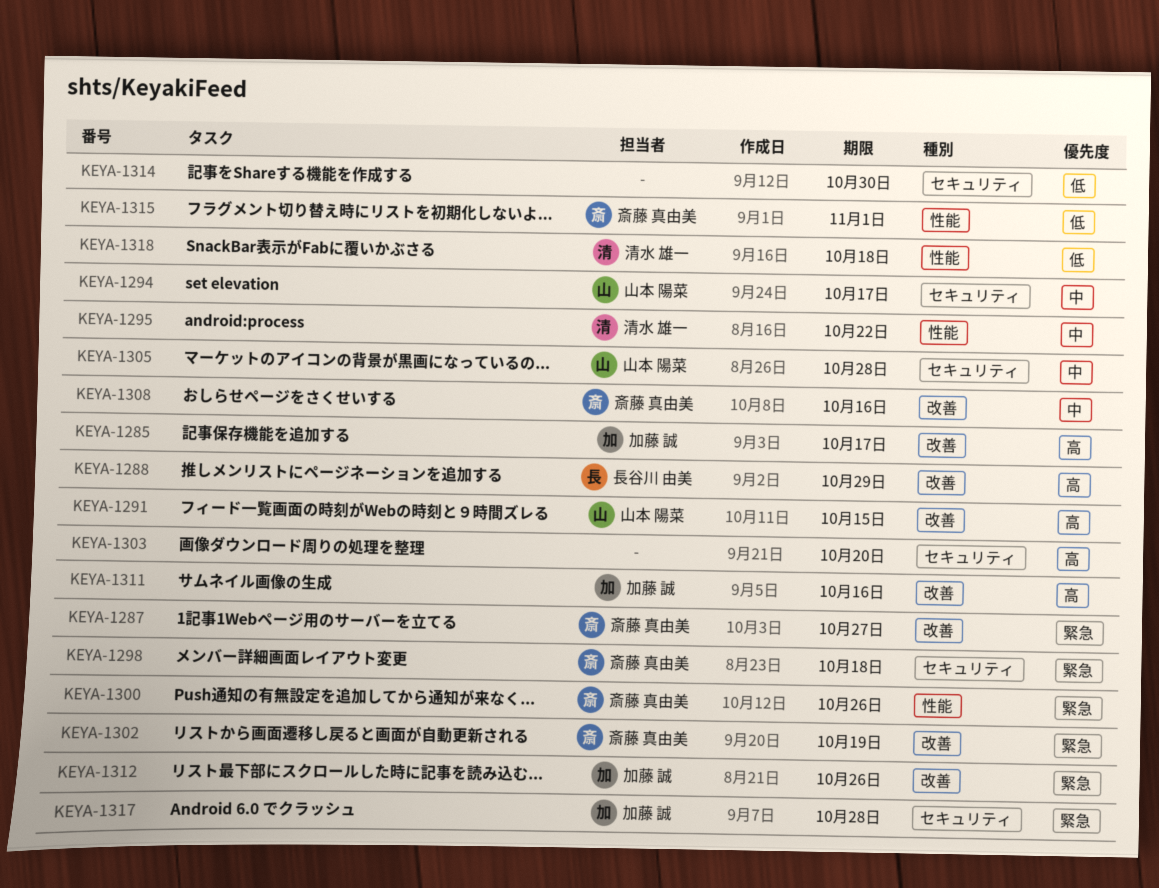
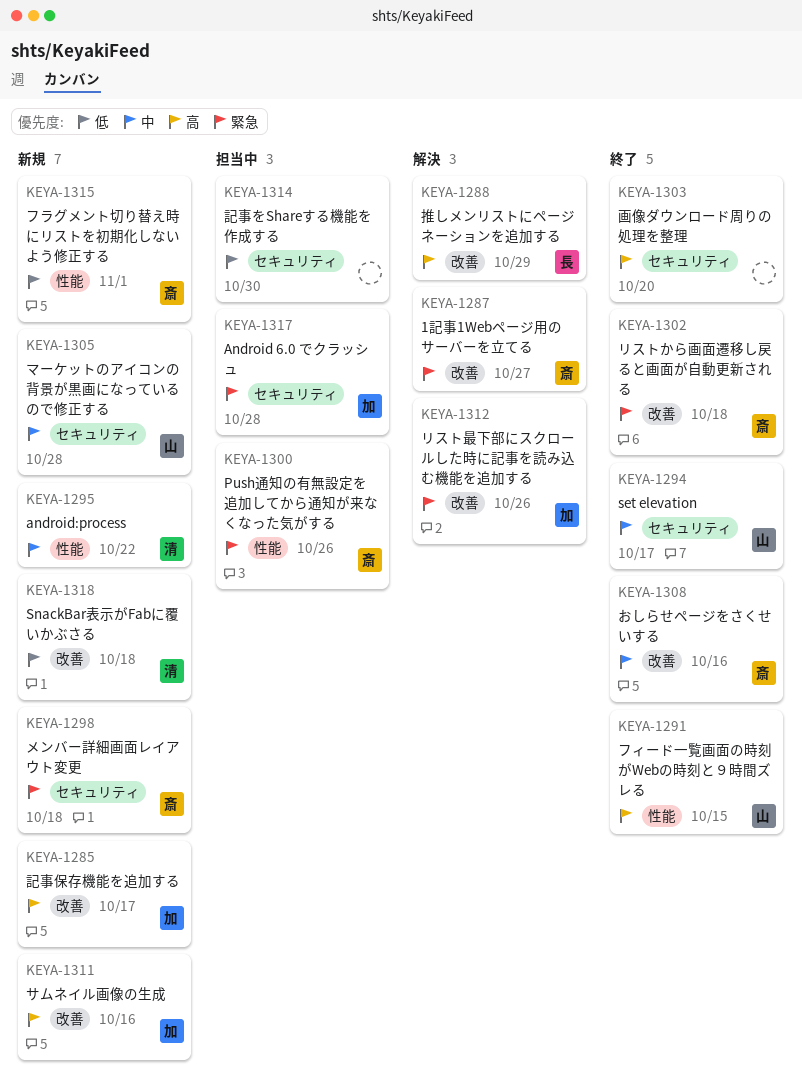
KEYA-1291, label: 改善 -> 性能
KEYA-1302, due: Oct 19 -> Oct 18
KEYA-1318, label: 性能 -> 改善

